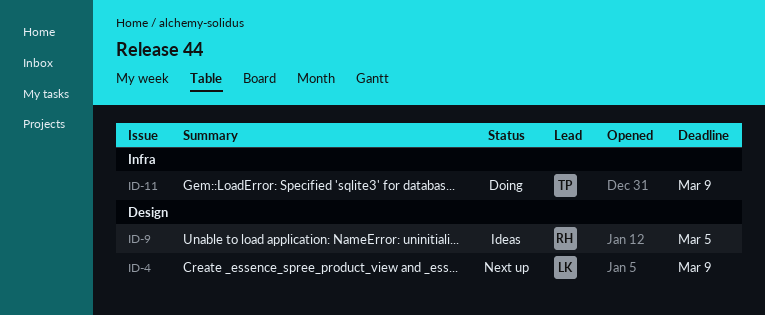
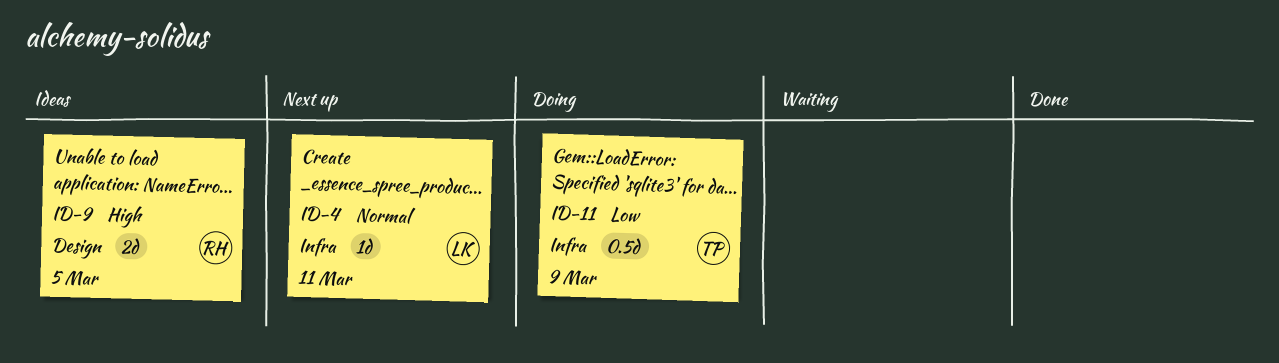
ID-4, label: Design -> Infra
ID-4, due: Mar 9 -> Mar 11

